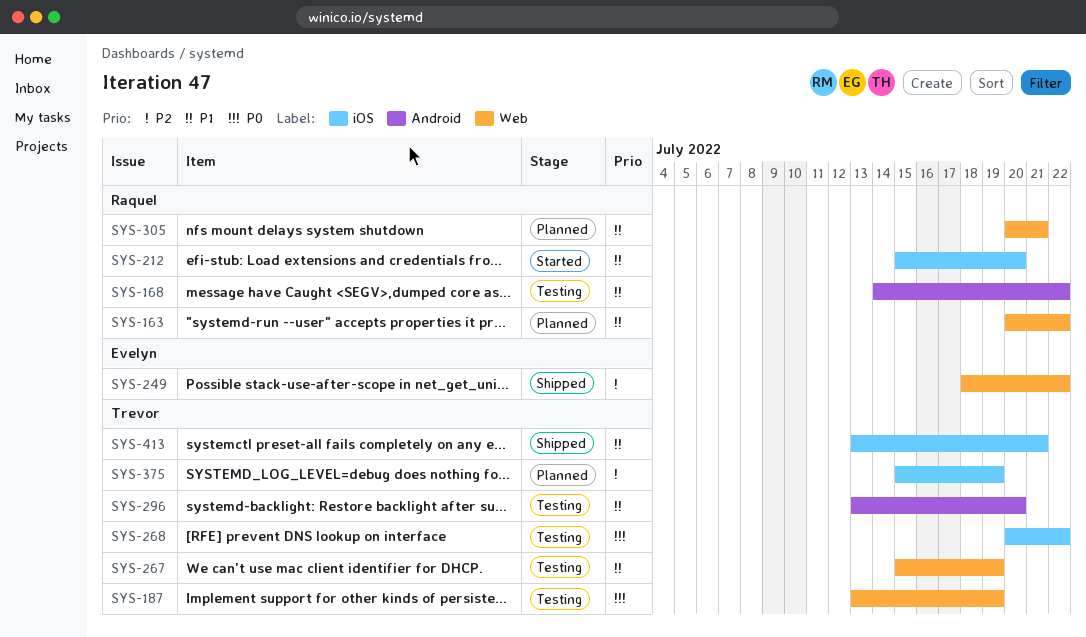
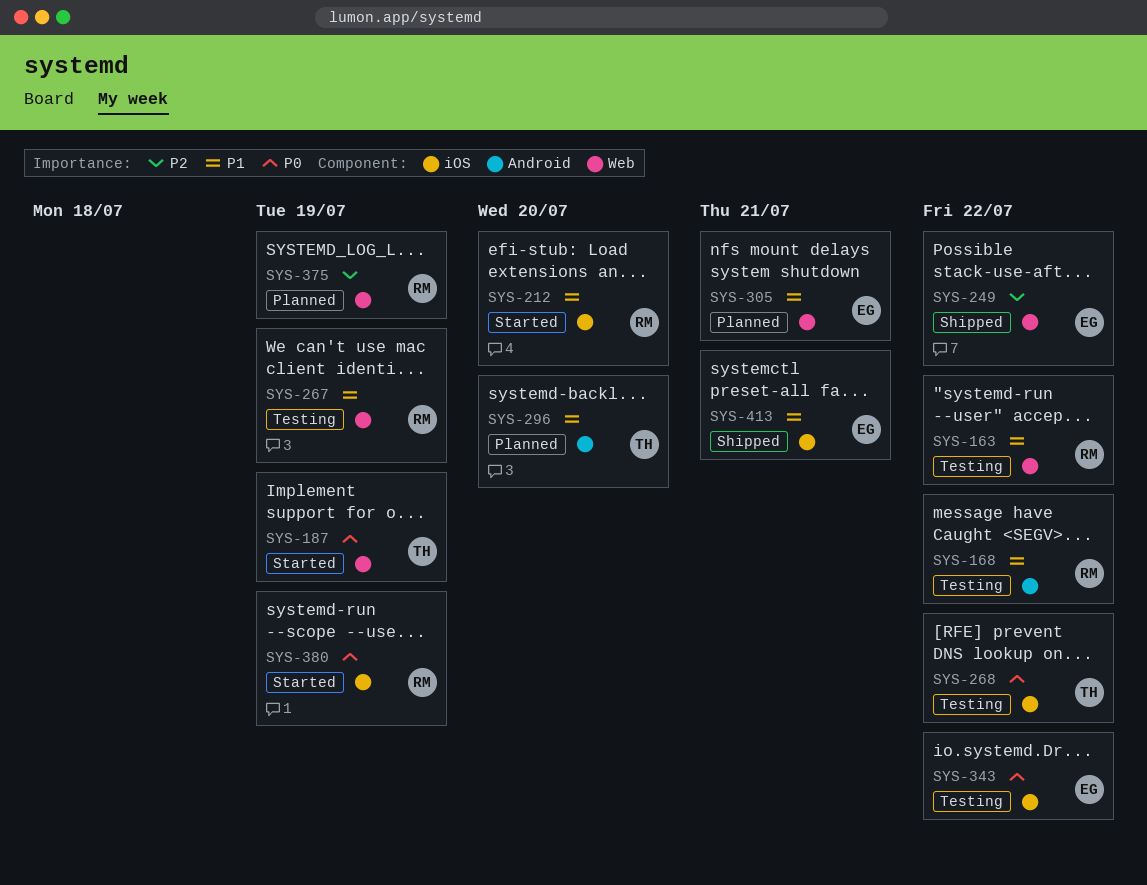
SYS-163, status: Planned -> Testing
SYS-187, status: Testing -> Started
SYS-267, owner: Trevor -> Raquel
SYS-296, status: Testing -> Planned
SYS-305, owner: Raquel -> Evelyn
SYS-343: none -> present
SYS-375, owner: Trevor -> Raquel
SYS-375, label: iOS -> Web
SYS-380: none -> present
SYS-413, owner: Trevor -> Evelyn

